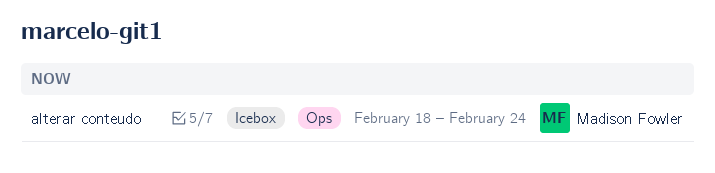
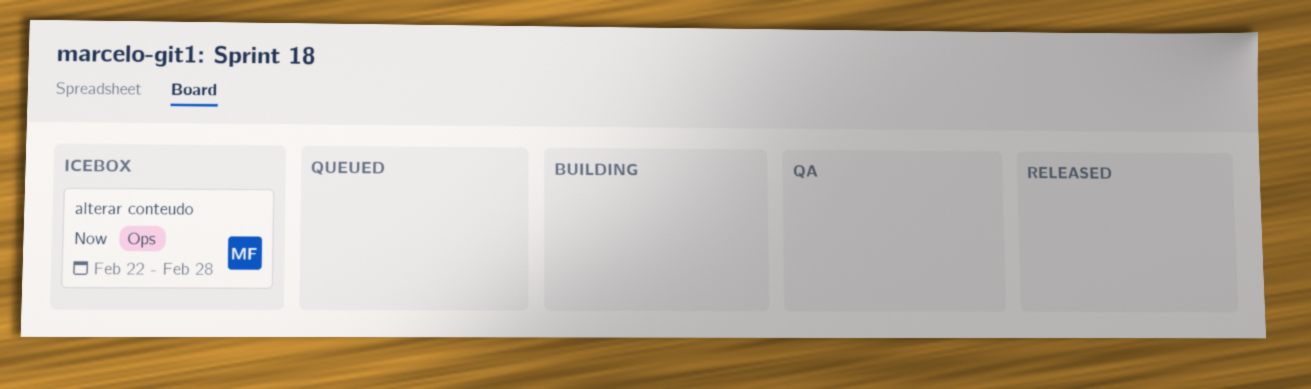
alterar conteudo, start: Feb 18 -> Feb 22
alterar conteudo, due: Feb 24 -> Feb 28

